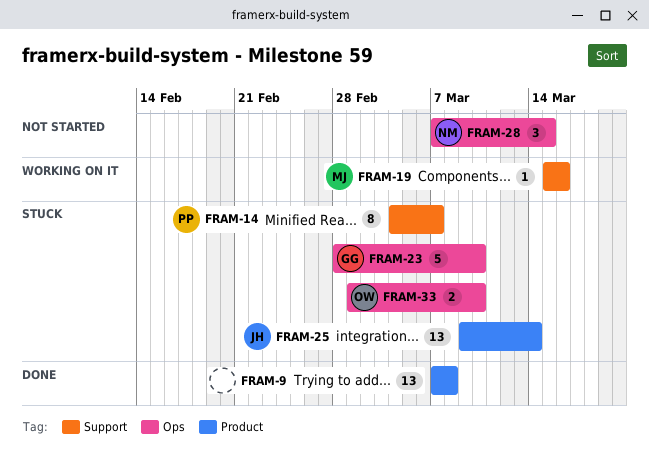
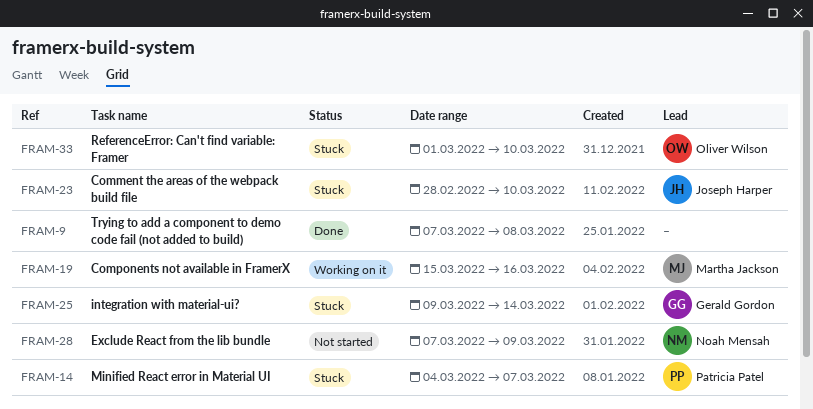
FRAM-23, owner: Gerald Gordon -> Joseph Harper
FRAM-25, owner: Joseph Harper -> Gerald Gordon
FRAM-28, due: Mar 15 -> Mar 9

